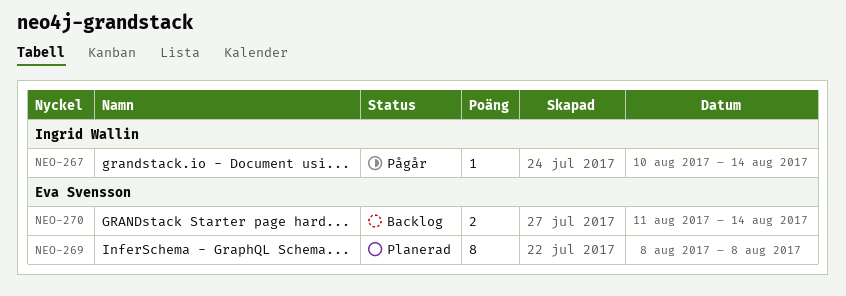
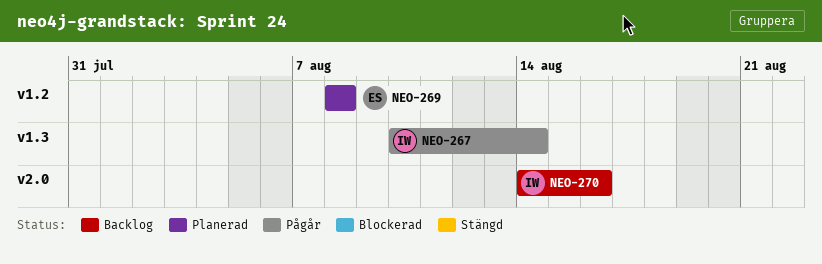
NEO-270, owner: Eva Svensson -> Ingrid Wallin
NEO-270, start: Aug 11 -> Aug 14
NEO-270, due: Aug 14 -> Aug 16

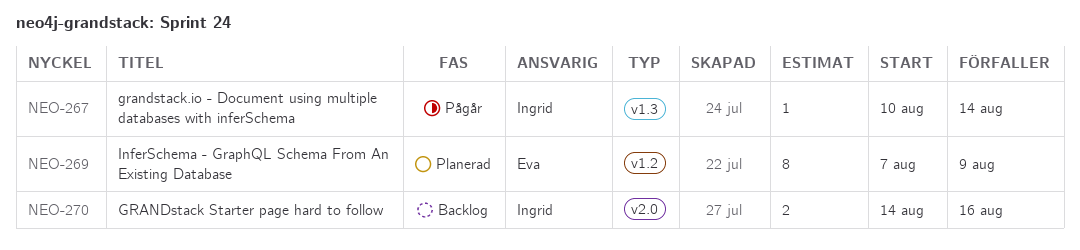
NEO-269, start: Aug 8 -> Aug 7
NEO-269, due: Aug 8 -> Aug 9

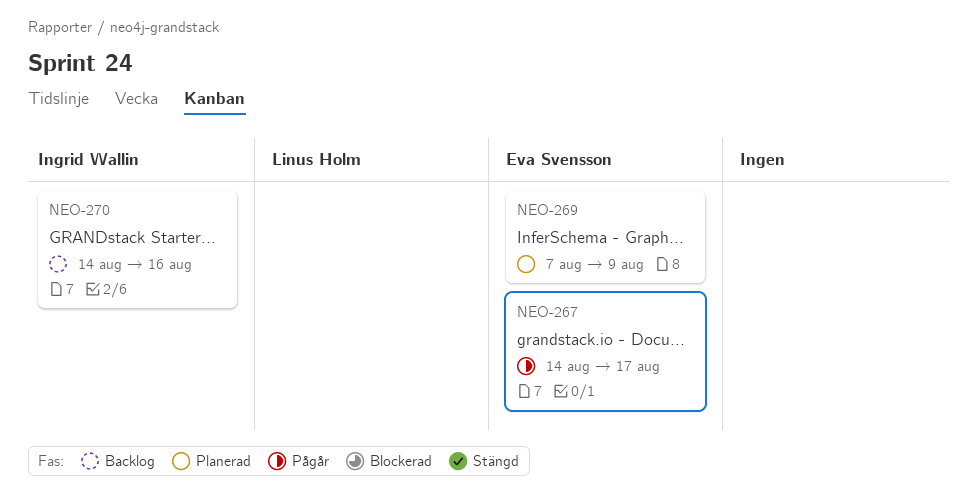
NEO-267, owner: Ingrid Wallin -> Eva Svensson
NEO-267, start: Aug 10 -> Aug 14
NEO-267, due: Aug 14 -> Aug 17

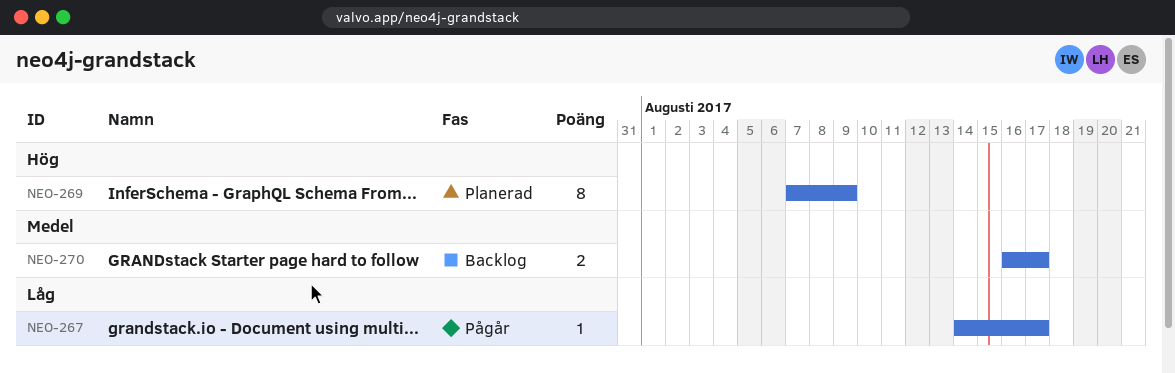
NEO-270, start: Aug 14 -> Aug 16
NEO-270, due: Aug 16 -> Aug 17

